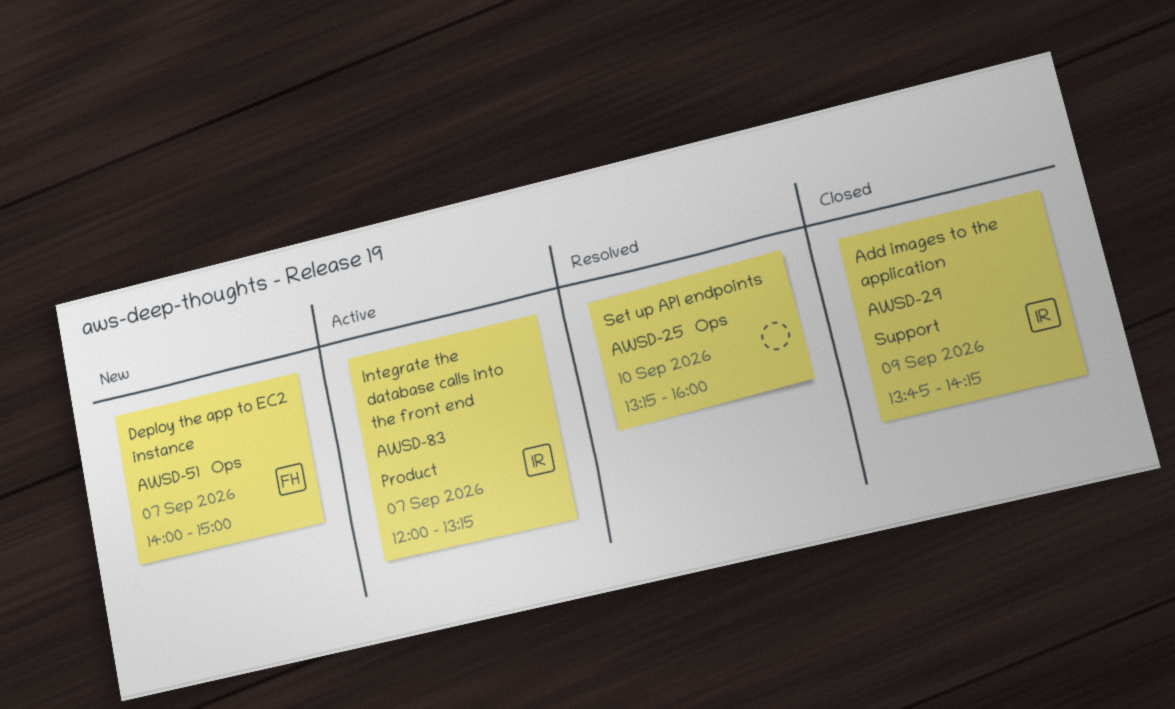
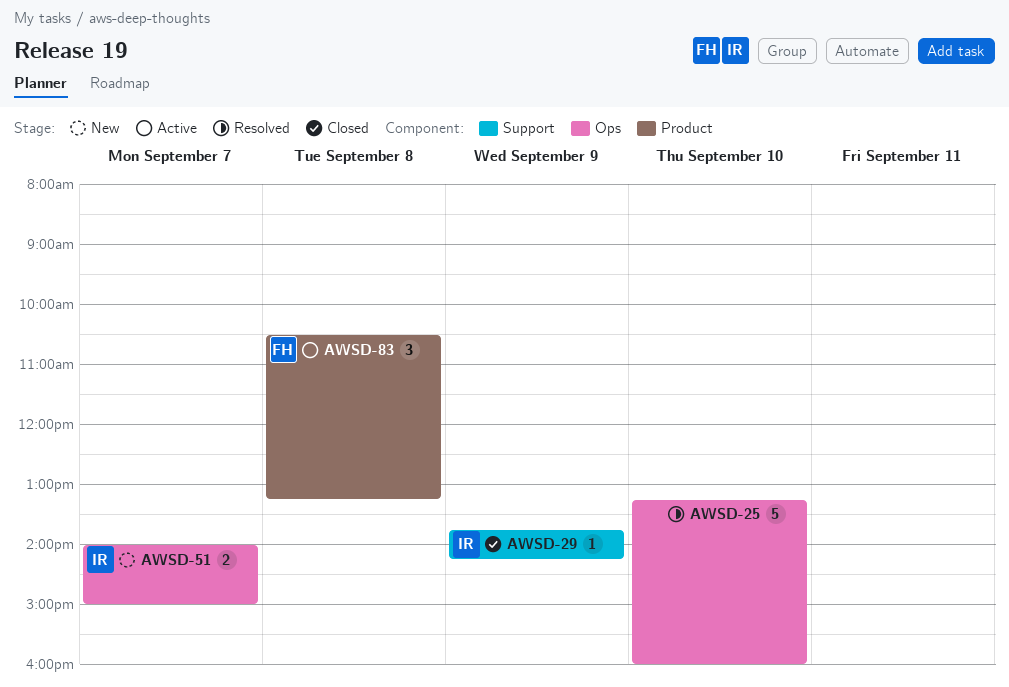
AWSD-51, owner: FH -> IR
AWSD-83, owner: IR -> FH
AWSD-83, day: Sep 7 -> Sep 8
AWSD-83, begins: 12:00 -> 10:30

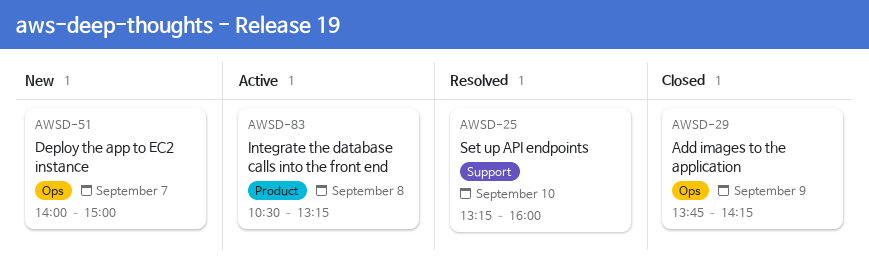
AWSD-25, label: Ops -> Support
AWSD-29, label: Support -> Ops

